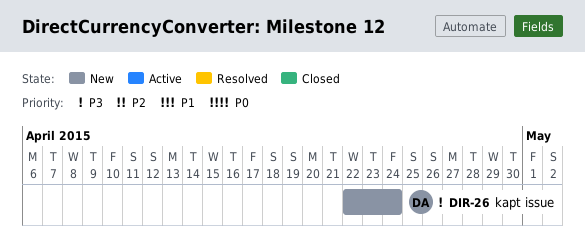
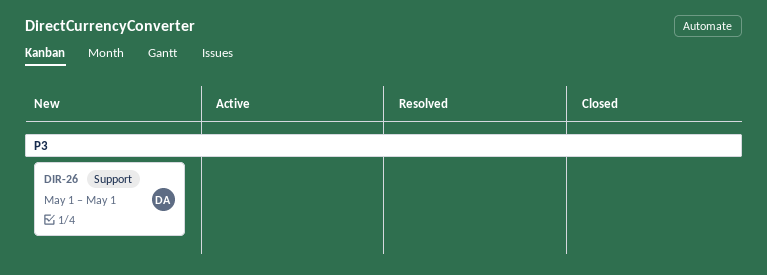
DIR-26, start: Apr 22 -> May 1
DIR-26, due: Apr 24 -> May 1

